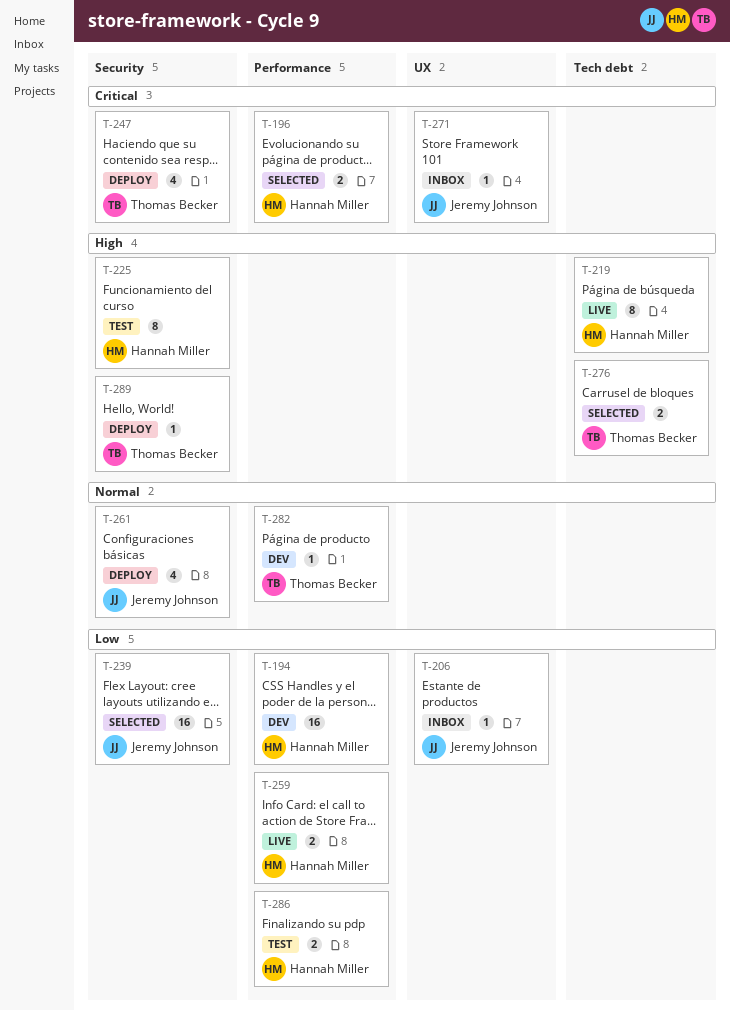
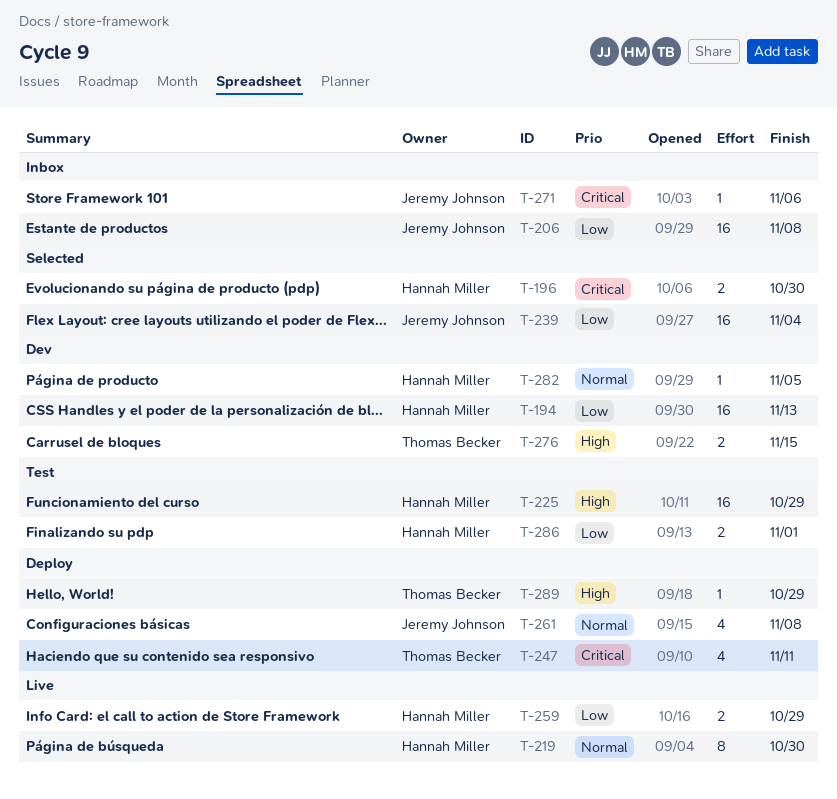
T-206, estimate: 1 -> 16
T-219, priority: High -> Normal
T-225, estimate: 8 -> 16
T-276, status: Selected -> Dev
T-282, owner: Thomas Becker -> Hannah Miller

